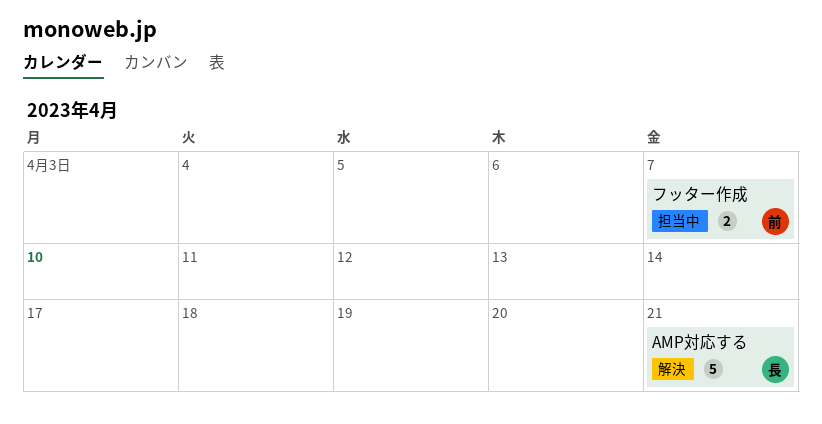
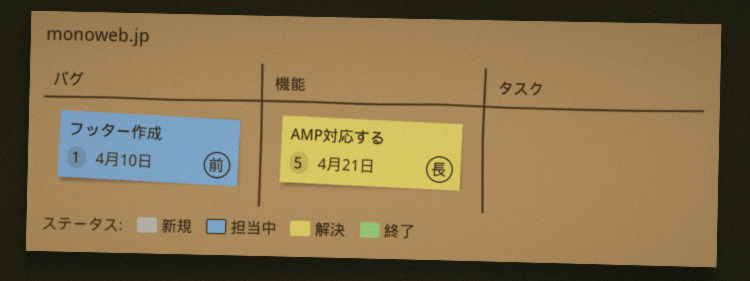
フッター作成, estimate: 2 -> 1
フッター作成, due: Apr 7 -> Apr 10

